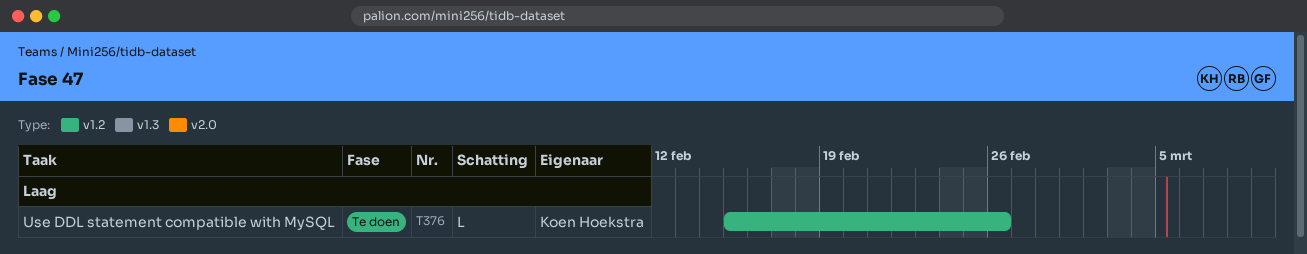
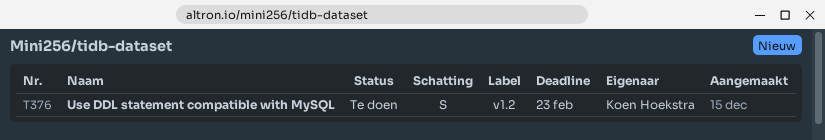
T376, estimate: L -> S
T376, due: Feb 26 -> Feb 23

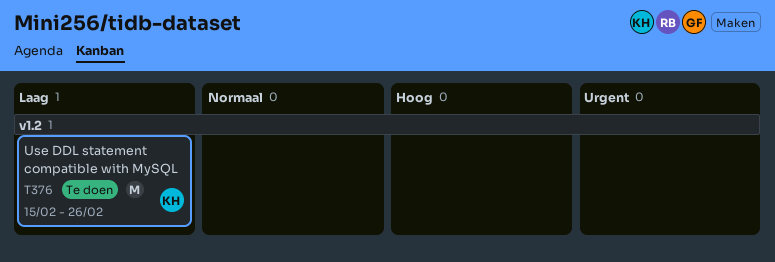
T376, estimate: S -> M
T376, due: Feb 23 -> Feb 26

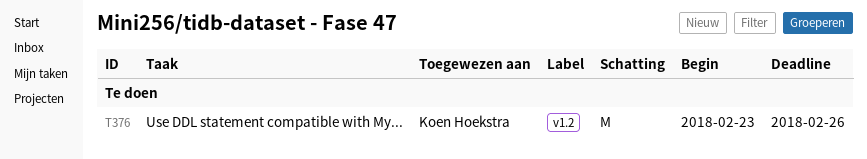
T376, start: Feb 15 -> Feb 23

